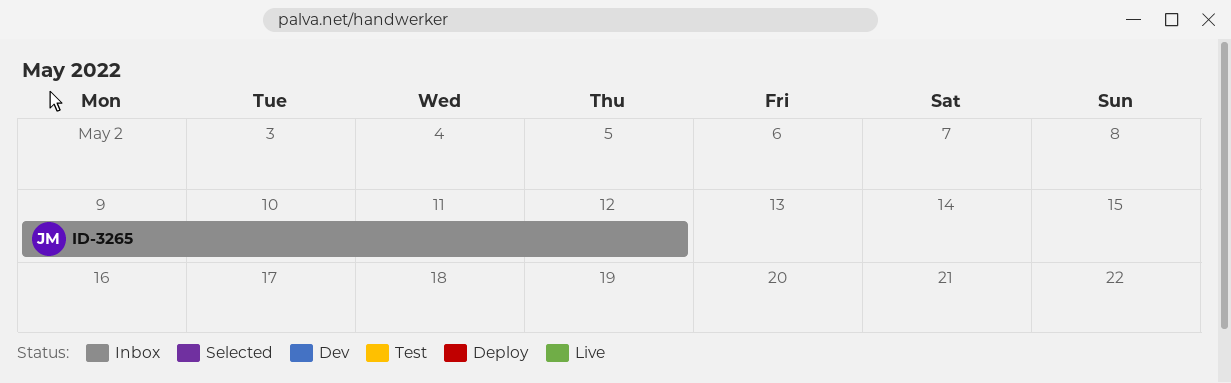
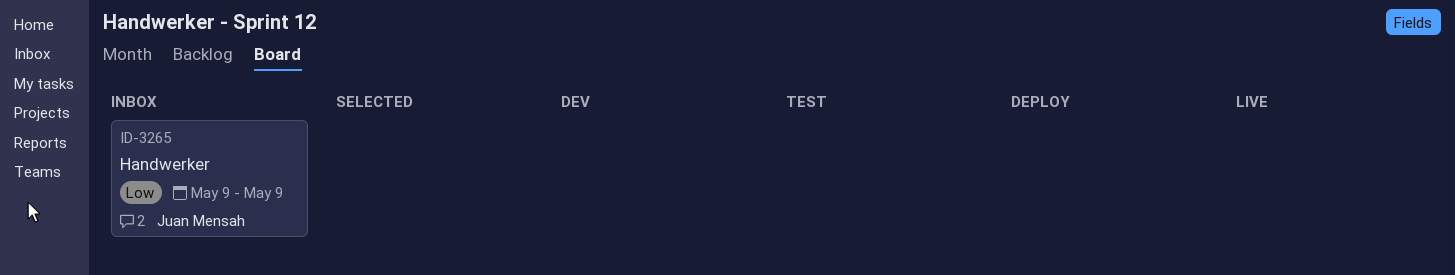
ID-3265, due: May 12 -> May 9

